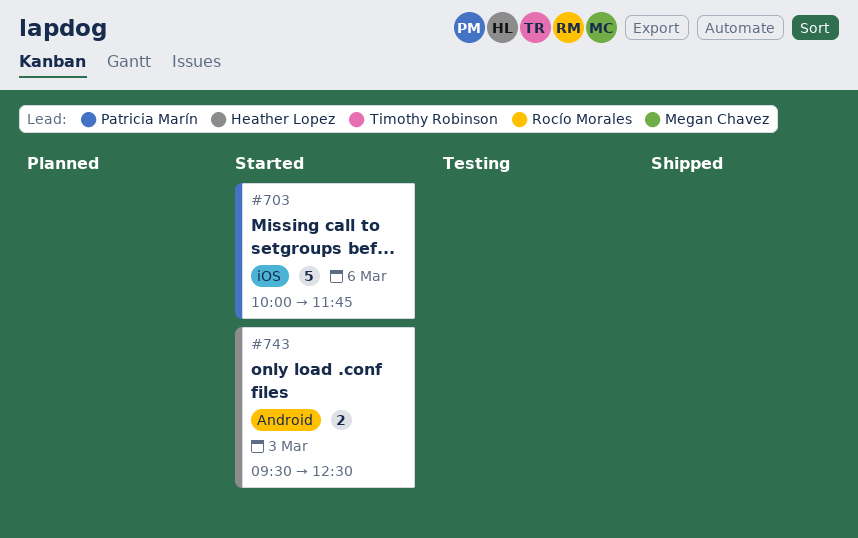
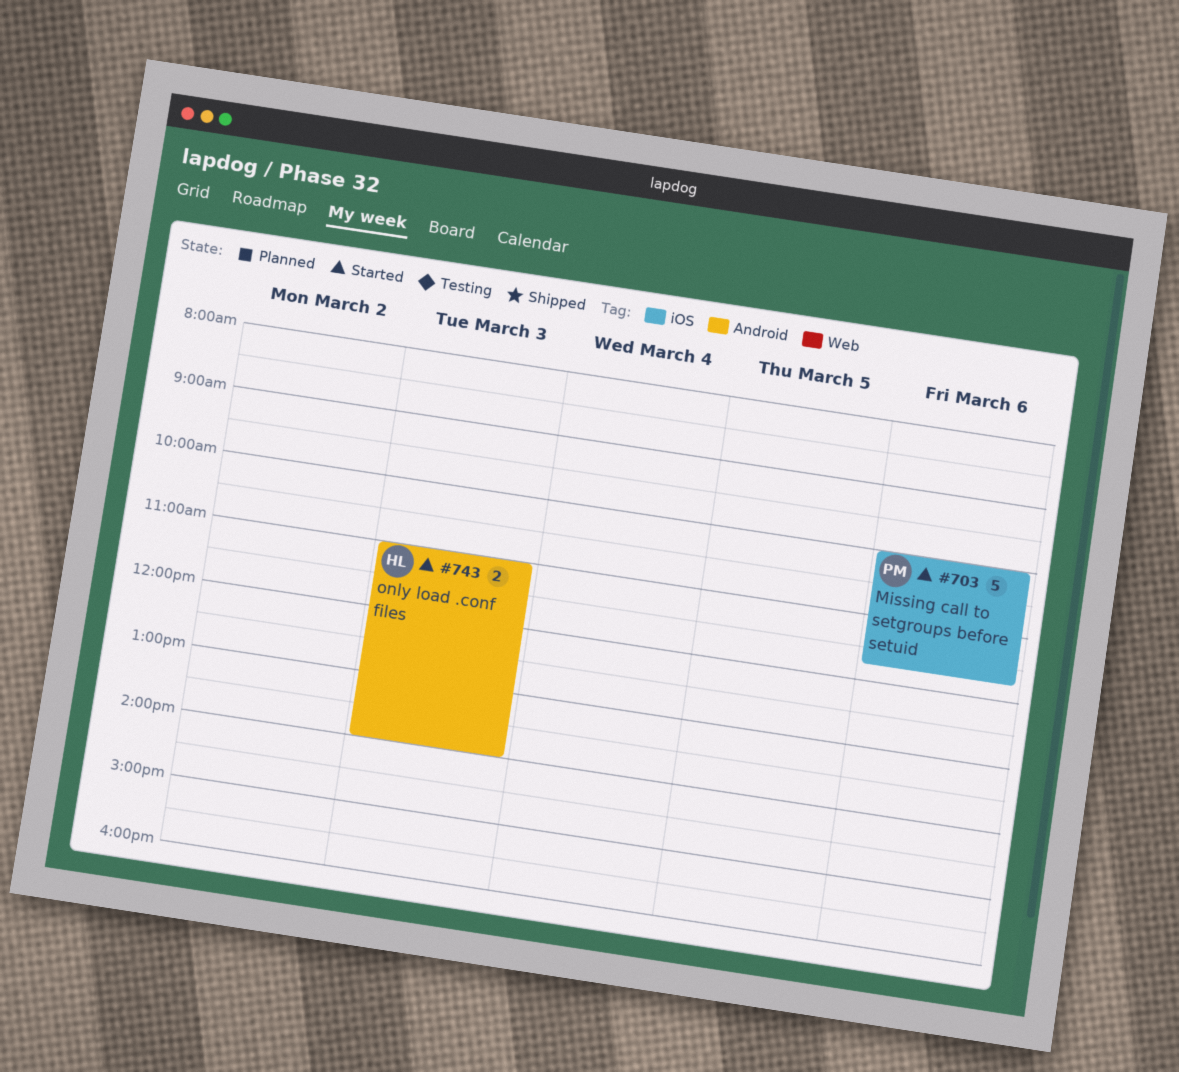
#743, begins: 09:30 -> 11:00
#743, ends: 12:30 -> 14:00

